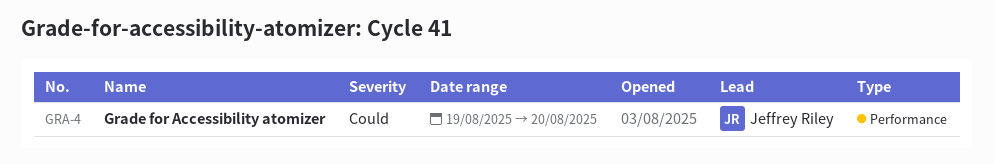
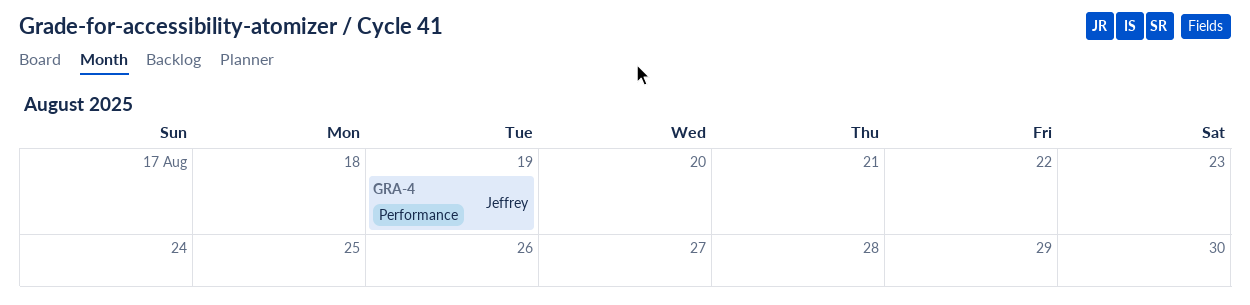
GRA-4, due: Aug 20 -> Aug 19

